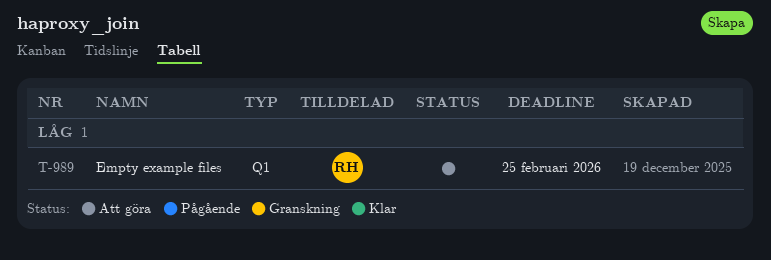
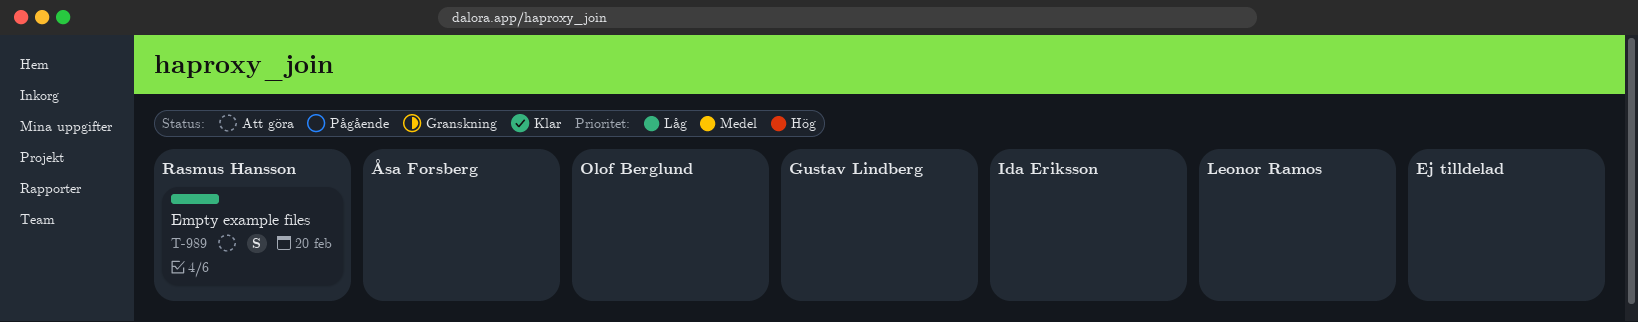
T-989, due: Feb 25 -> Feb 20

